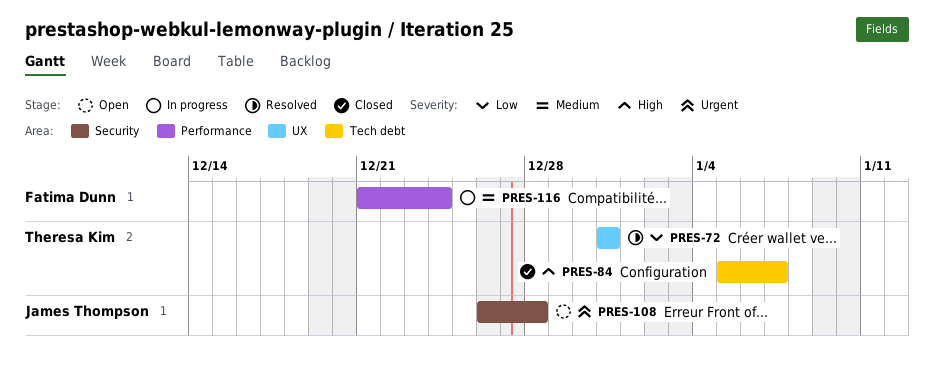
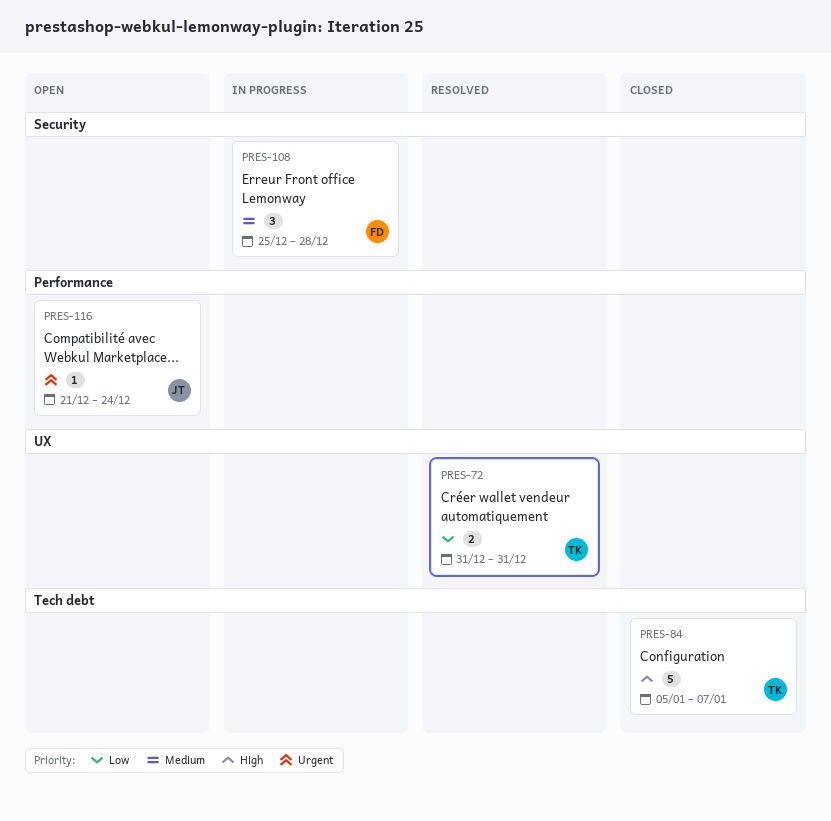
PRES-108, status: Open -> In progress
PRES-108, owner: James Thompson -> Fatima Dunn
PRES-108, priority: Urgent -> Medium
PRES-108, start: Dec 26 -> Dec 25
PRES-116, status: In progress -> Open
PRES-116, owner: Fatima Dunn -> James Thompson
PRES-116, priority: Medium -> Urgent

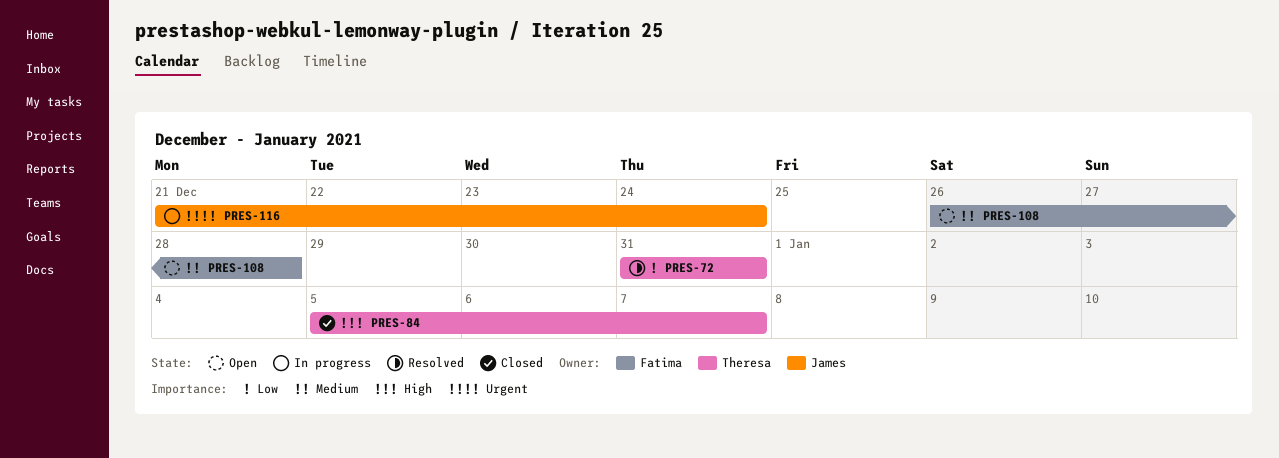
PRES-108, status: In progress -> Open
PRES-108, start: Dec 25 -> Dec 26
PRES-116, status: Open -> In progress

